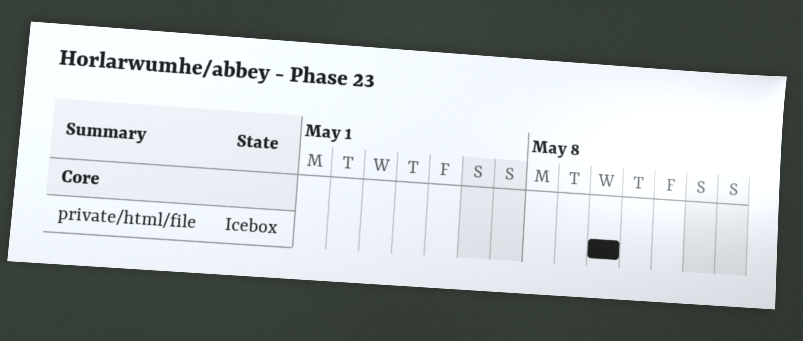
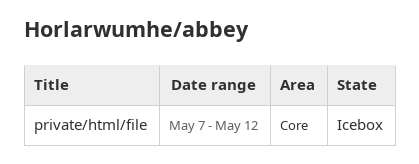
private/html/file, start: May 10 -> May 7
private/html/file, due: May 10 -> May 12

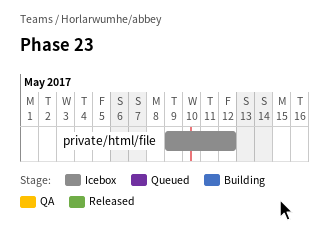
private/html/file, start: May 7 -> May 9

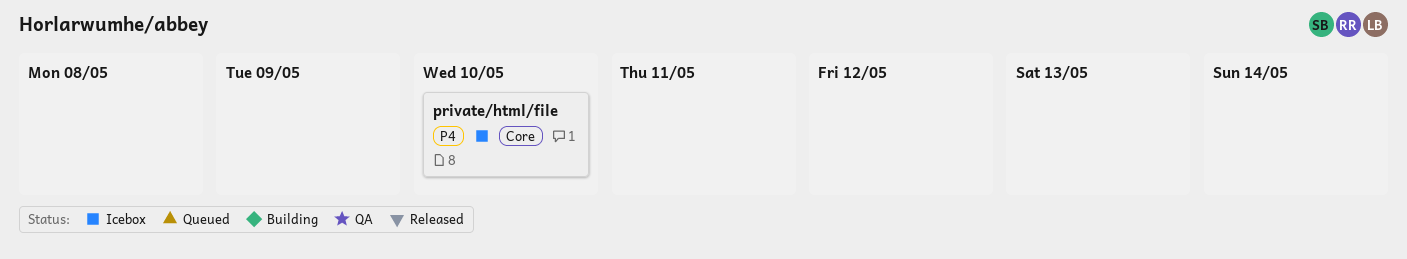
private/html/file, due: May 12 -> May 10

